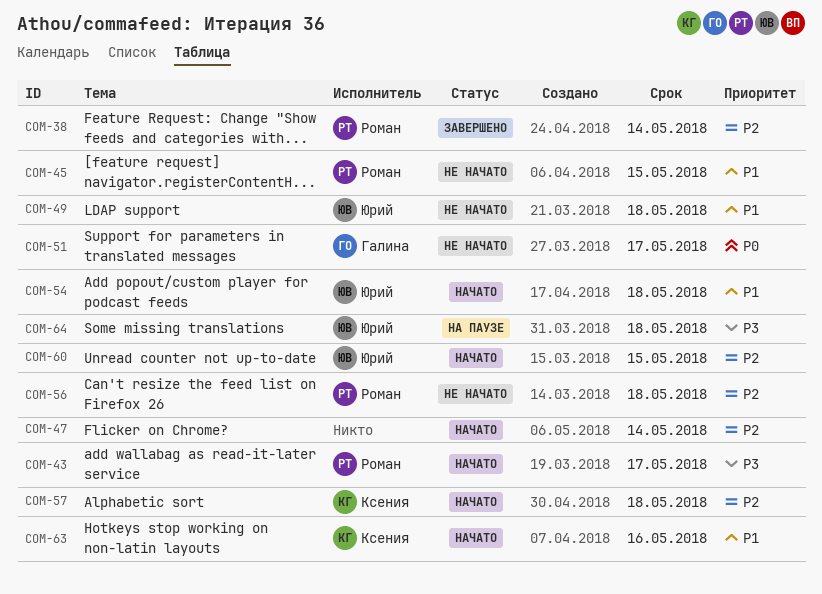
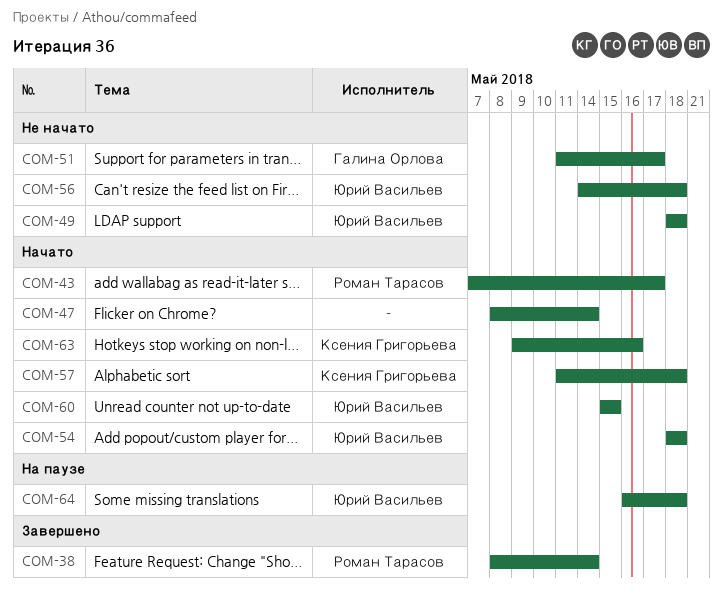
COM-45: present -> none
COM-56, owner: Роман Тарасов -> Юрий Васильев

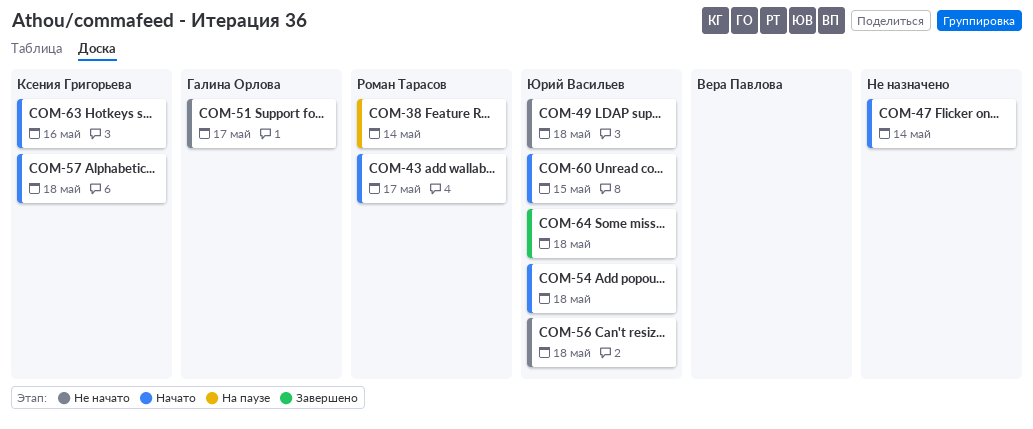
COM-38, status: Завершено -> На паузе
COM-64, status: На паузе -> Завершено

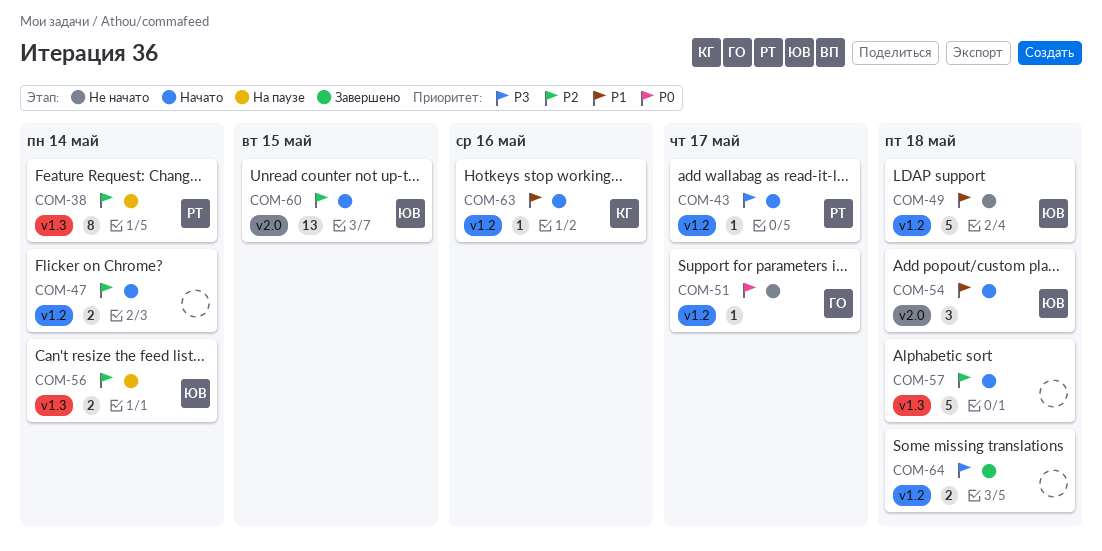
COM-56, status: Не начато -> На паузе
COM-56, due: May 18 -> May 14
COM-57, owner: Ксения Григорьева -> none
COM-64, owner: Юрий Васильев -> none

